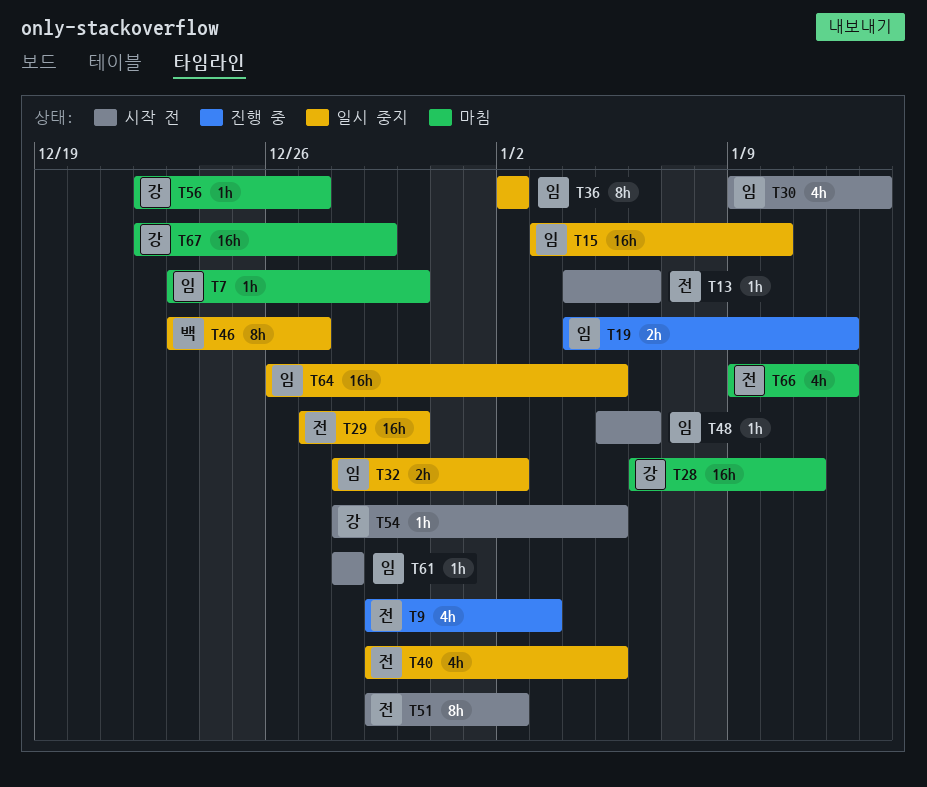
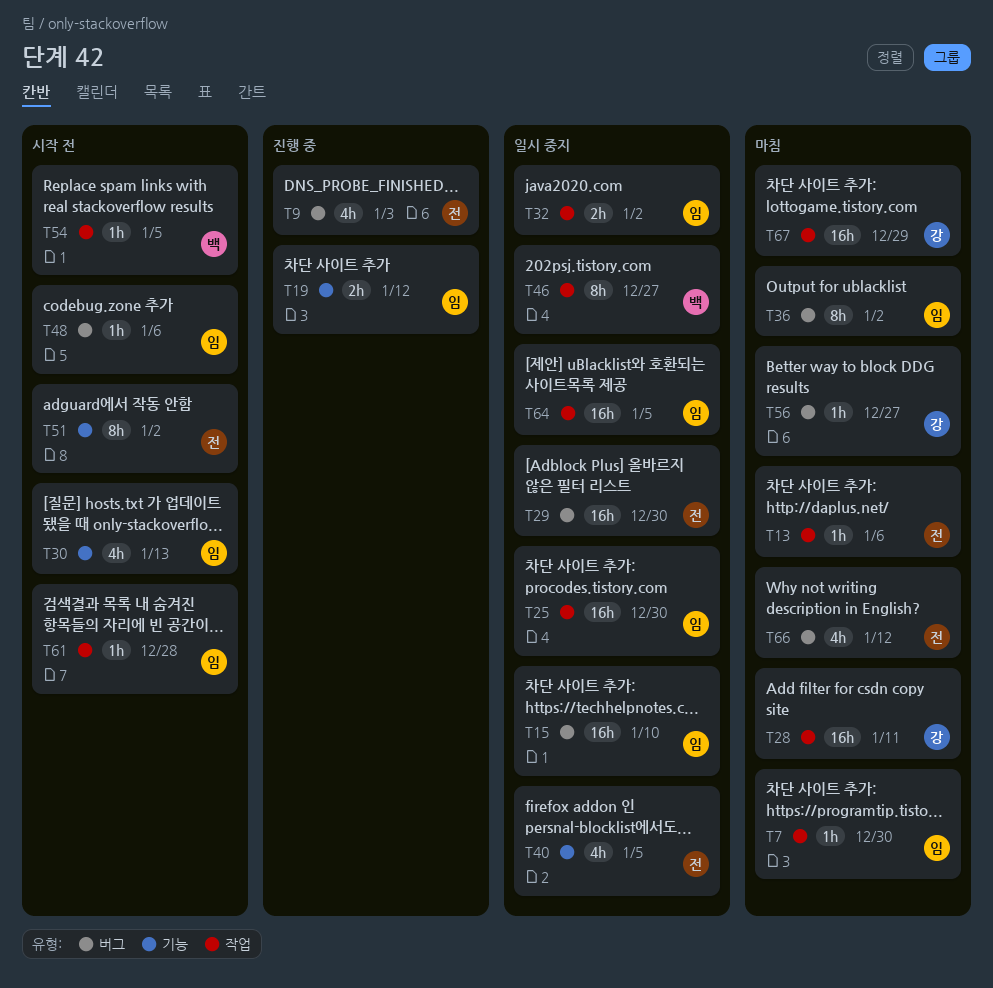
T13, status: 시작 전 -> 마침
T25: none -> present
T36, status: 일시 중지 -> 마침
T54, owner: 강 -> 백

